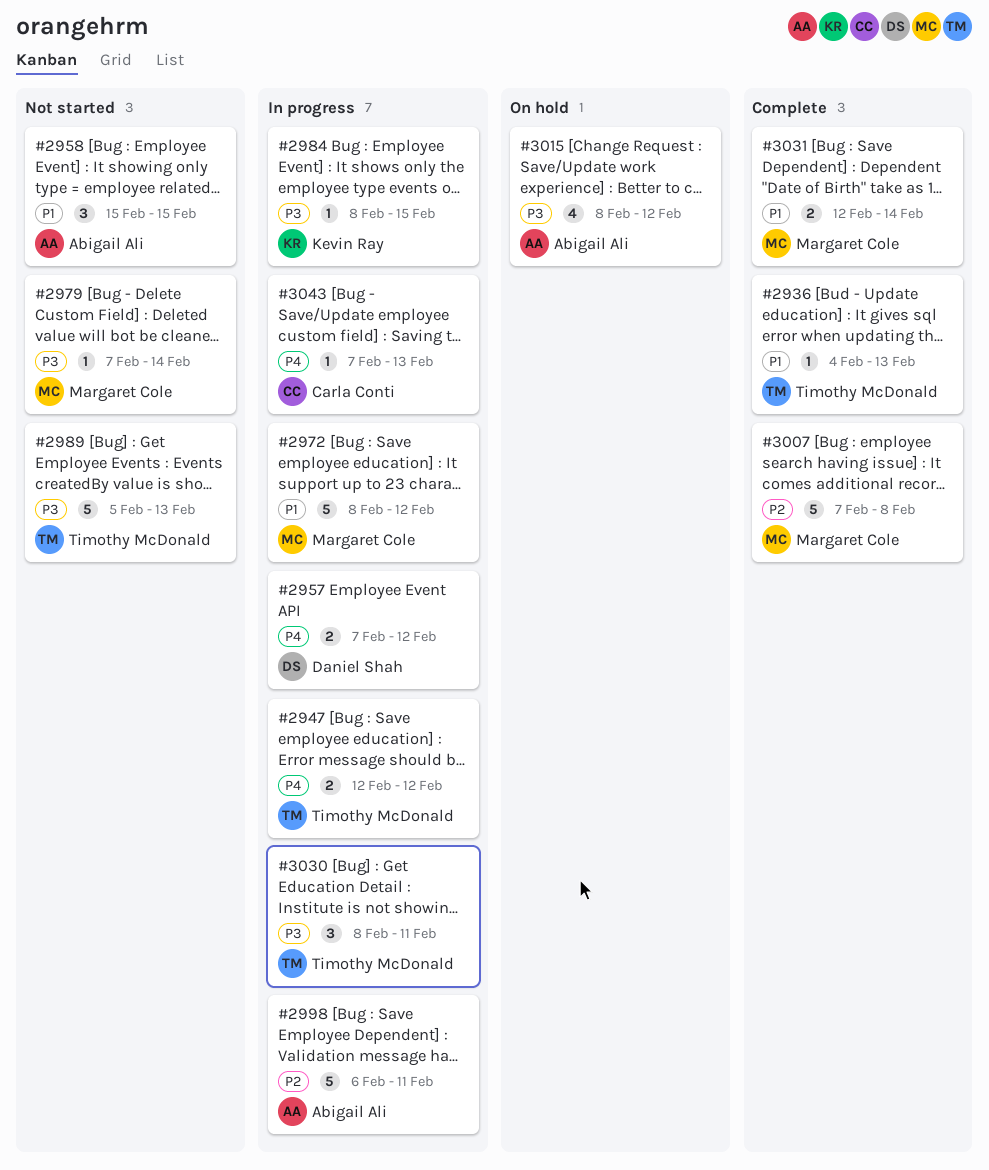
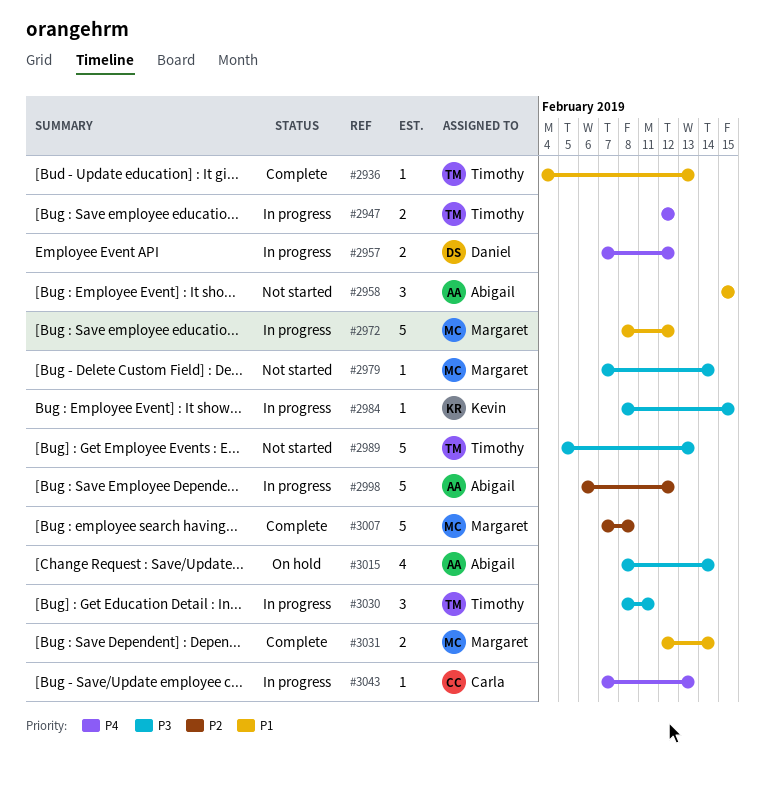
#2998, due: Feb 11 -> Feb 12
#3015, due: Feb 12 -> Feb 14

